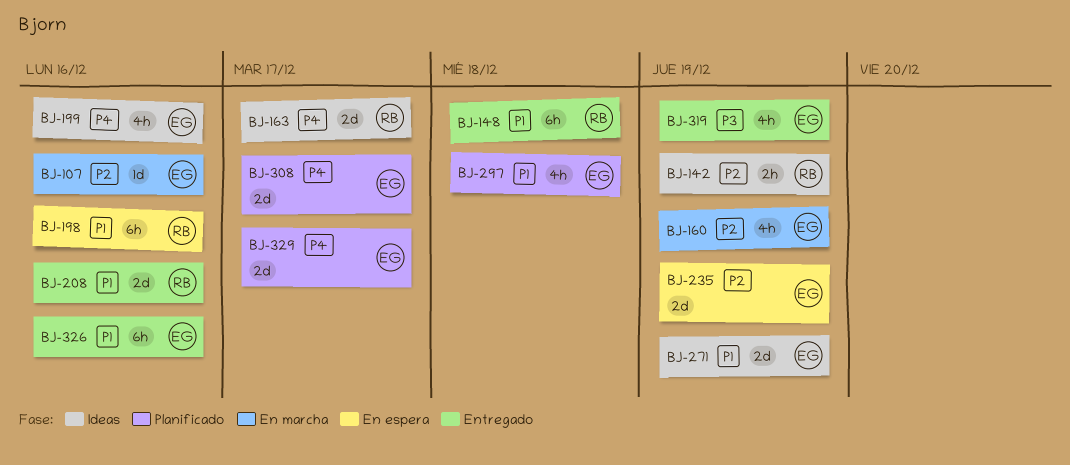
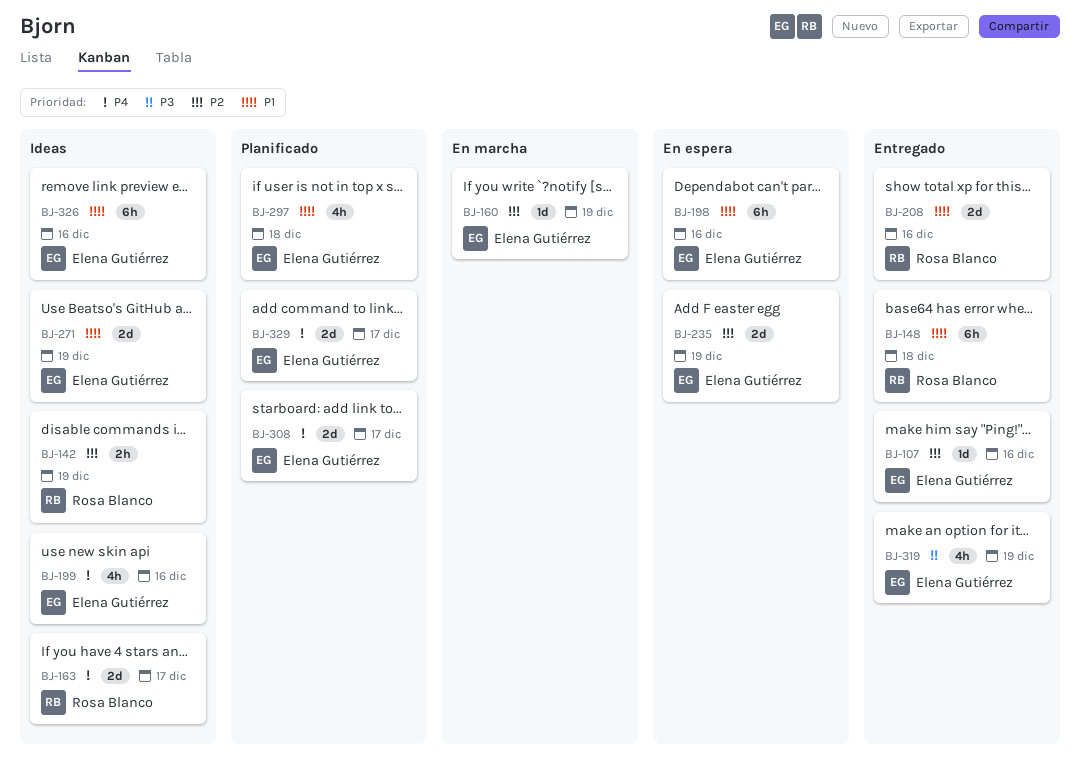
BJ-107, status: En marcha -> Entregado
BJ-160, estimate: 4h -> 1d
BJ-198, owner: Rosa Blanco -> Elena Gutiérrez
BJ-326, status: Entregado -> Ideas

